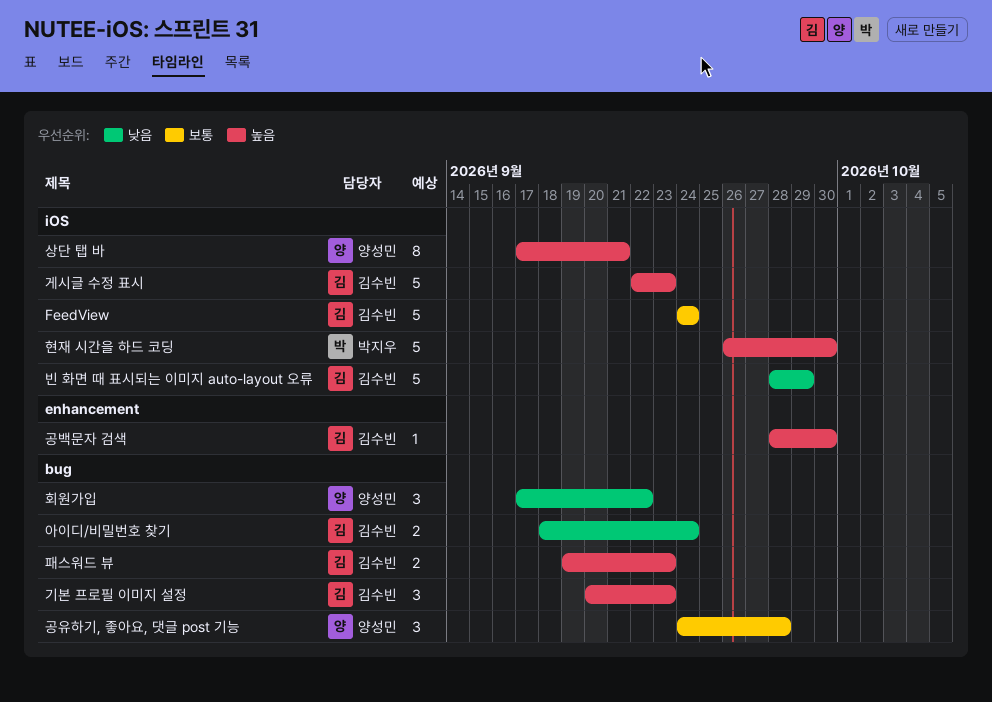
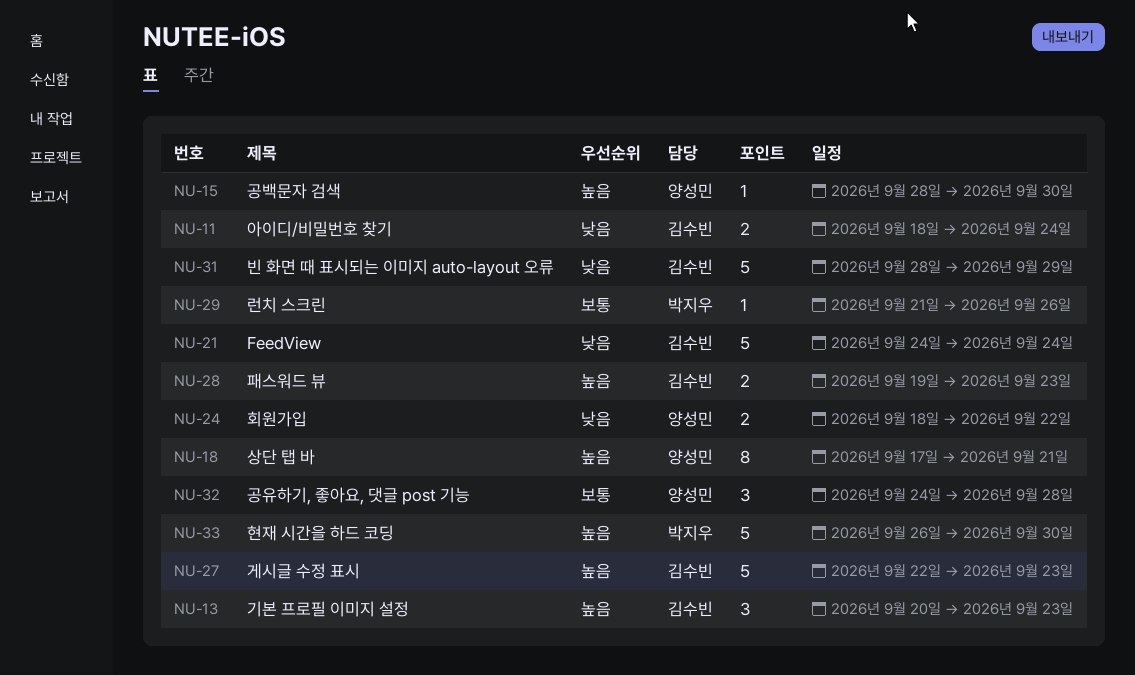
FeedView, priority: 보통 -> 낮음
공백문자 검색, owner: 김수빈 -> 양성민
런치 스크린: none -> present
회원가입, estimate: 3 -> 2
회원가입, start: Sep 17 -> Sep 18

